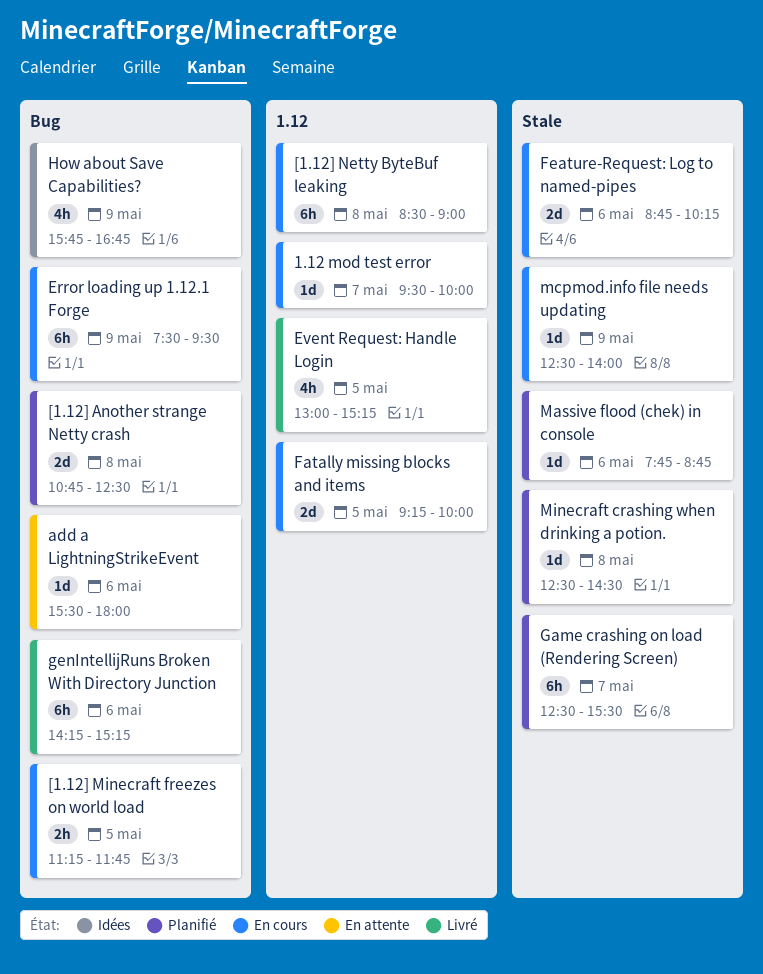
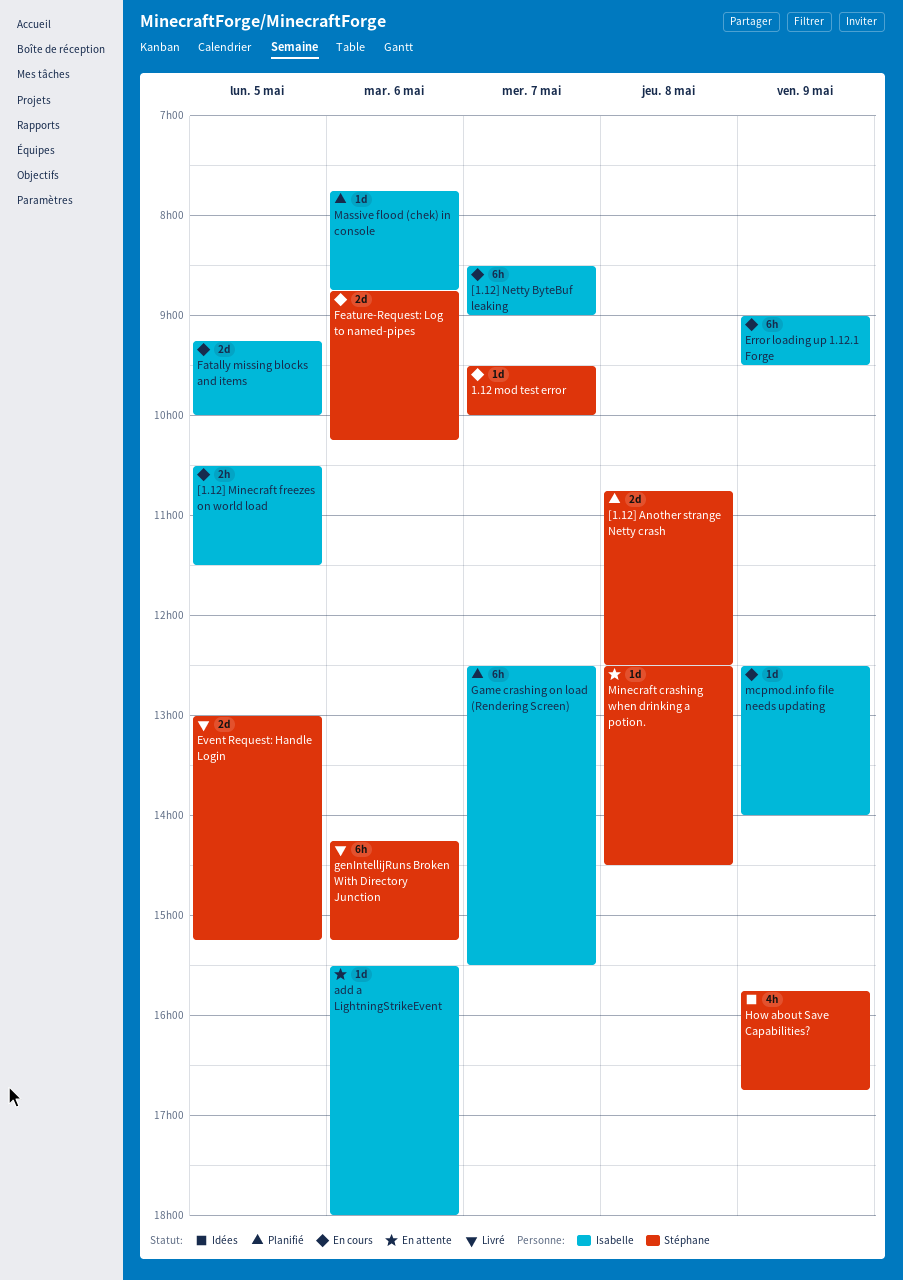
[1.12] Minecraft freezes on world load, begins: 11:15 -> 10:30
[1.12] Minecraft freezes on world load, ends: 11:45 -> 11:30
[1.12] Netty ByteBuf leaking, day: May 8 -> May 7
Error loading up 1.12.1 Forge, begins: 07:30 -> 09:00
Event Request: Handle Login, estimate: 4h -> 2d
Minecraft crashing when drinking a potion., status: Planifié -> En attente

